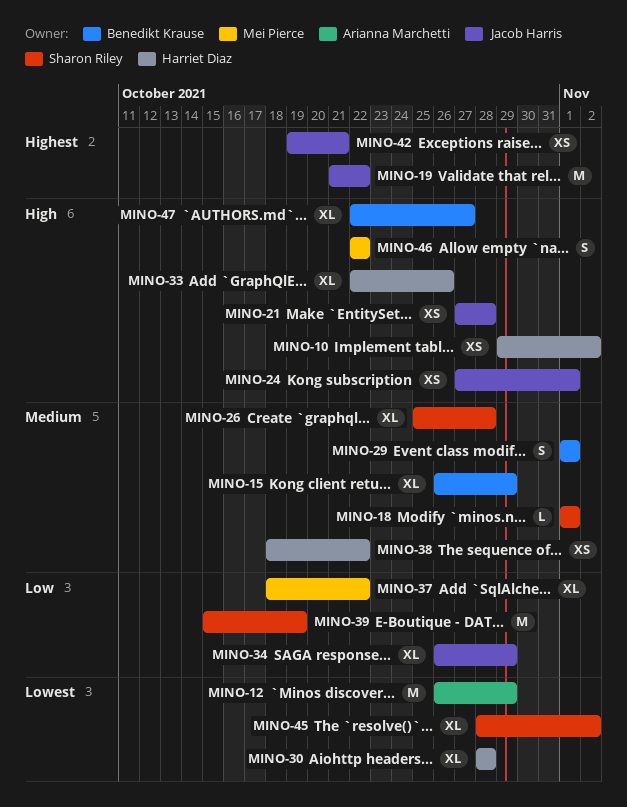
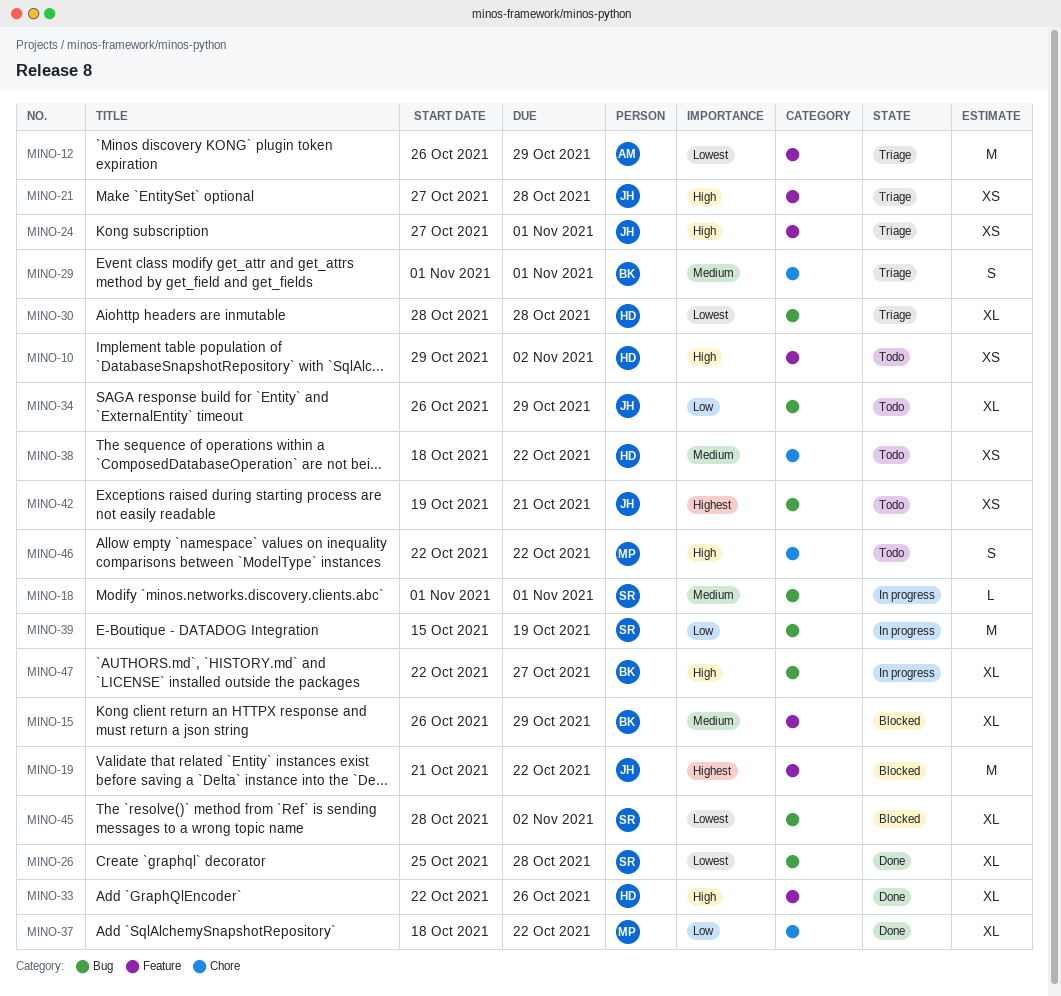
MINO-26, priority: Medium -> Lowest

